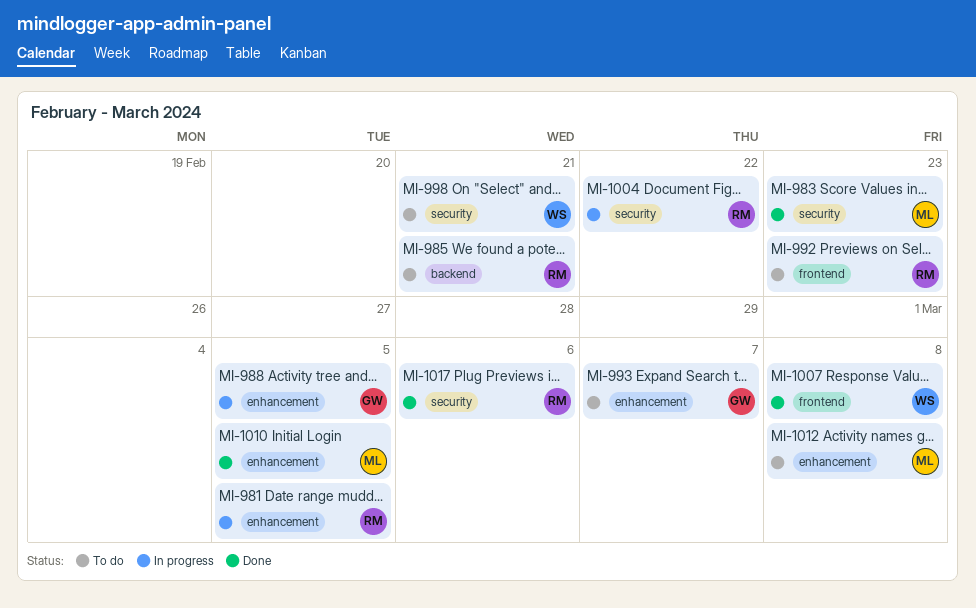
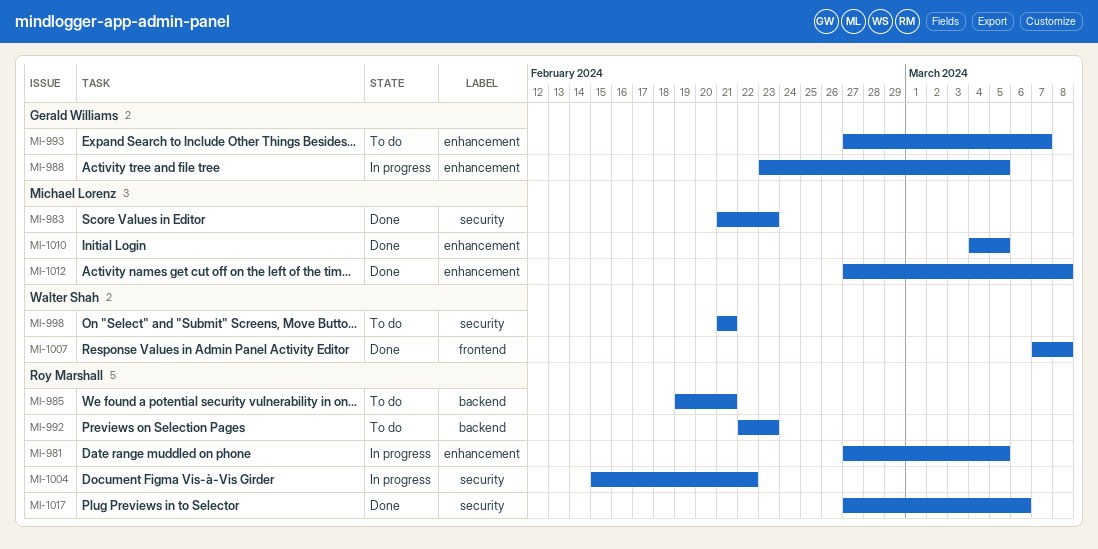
MI-992, label: frontend -> backend
MI-1012, status: To do -> Done

